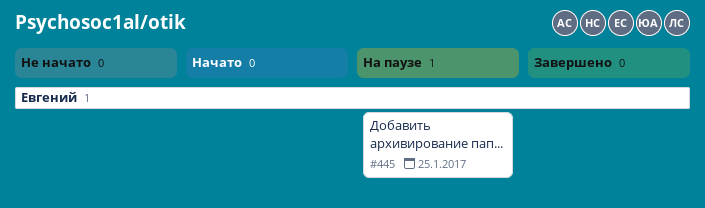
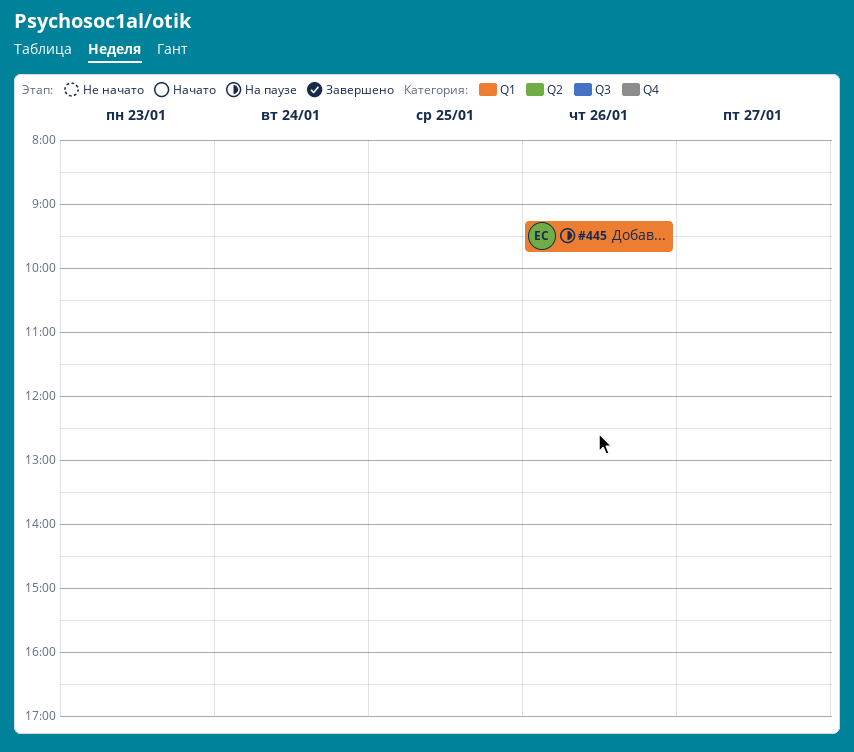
#445, day: Jan 25 -> Jan 26

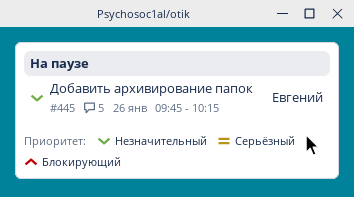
#445, begins: 09:15 -> 09:45
#445, ends: 09:45 -> 10:15

